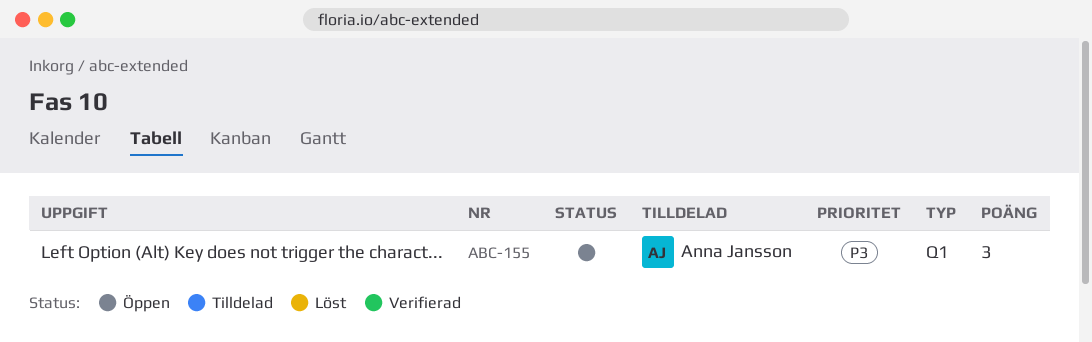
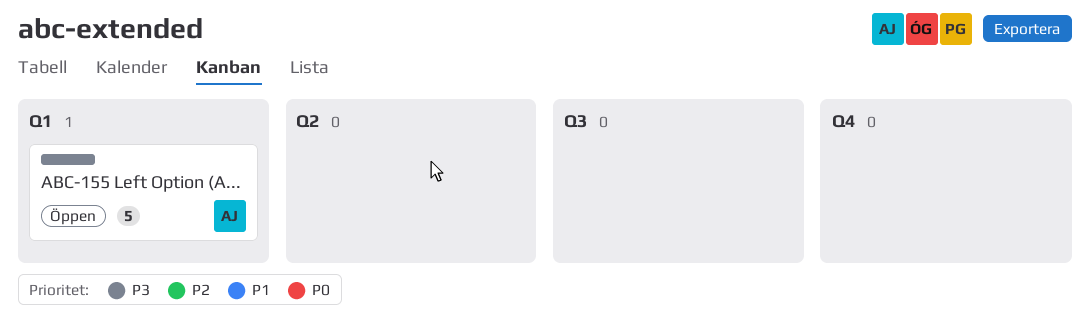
ABC-155, estimate: 3 -> 5

